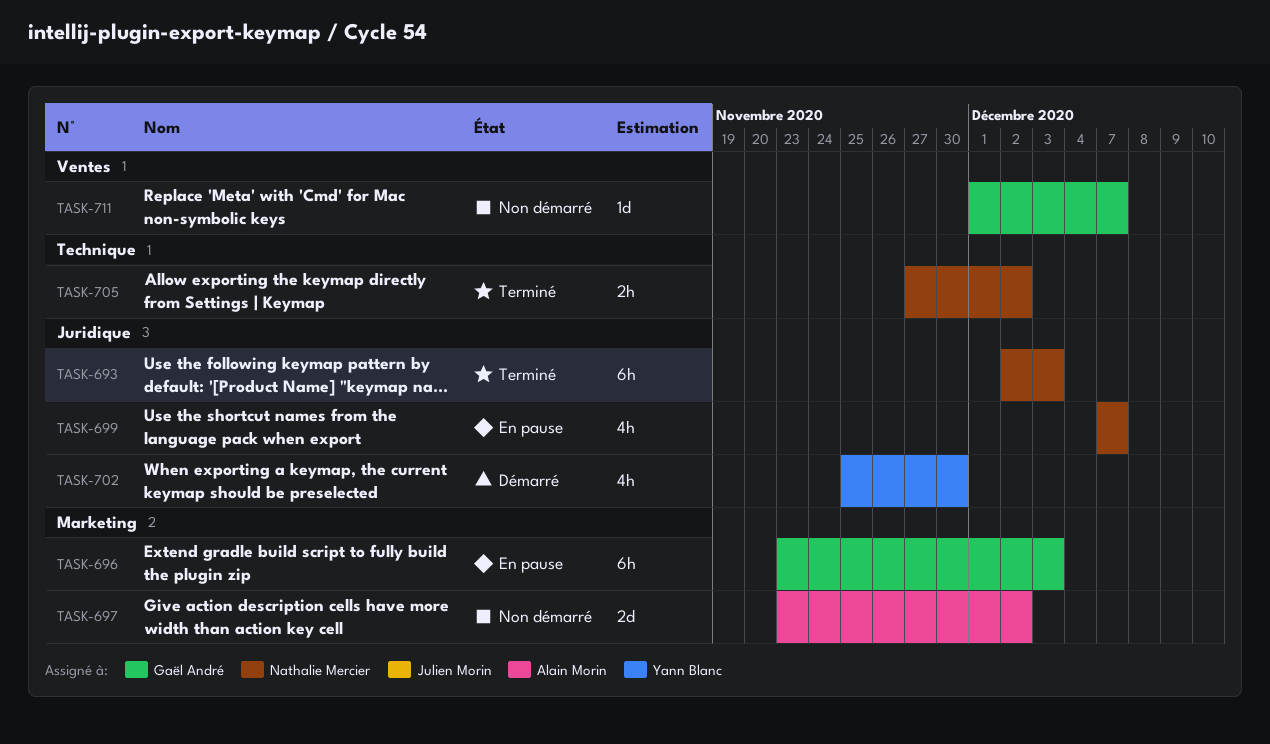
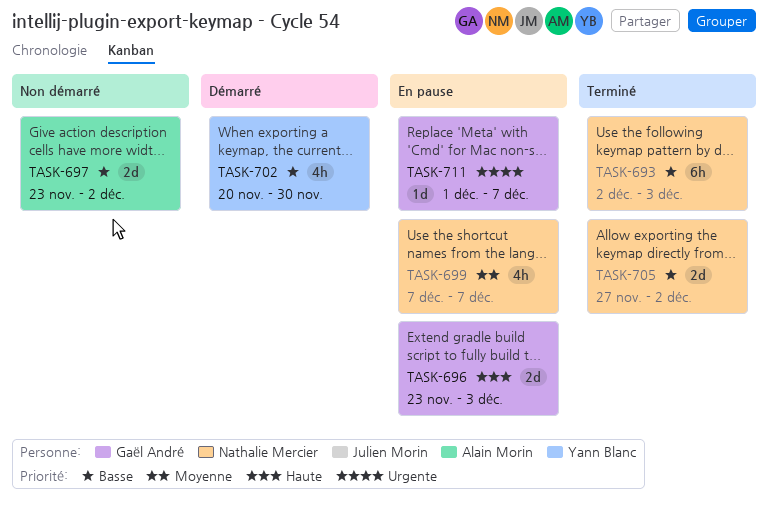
TASK-696, estimate: 6h -> 2d
TASK-702, start: Nov 25 -> Nov 20
TASK-705, estimate: 2h -> 2d
TASK-711, status: Non démarré -> En pause

